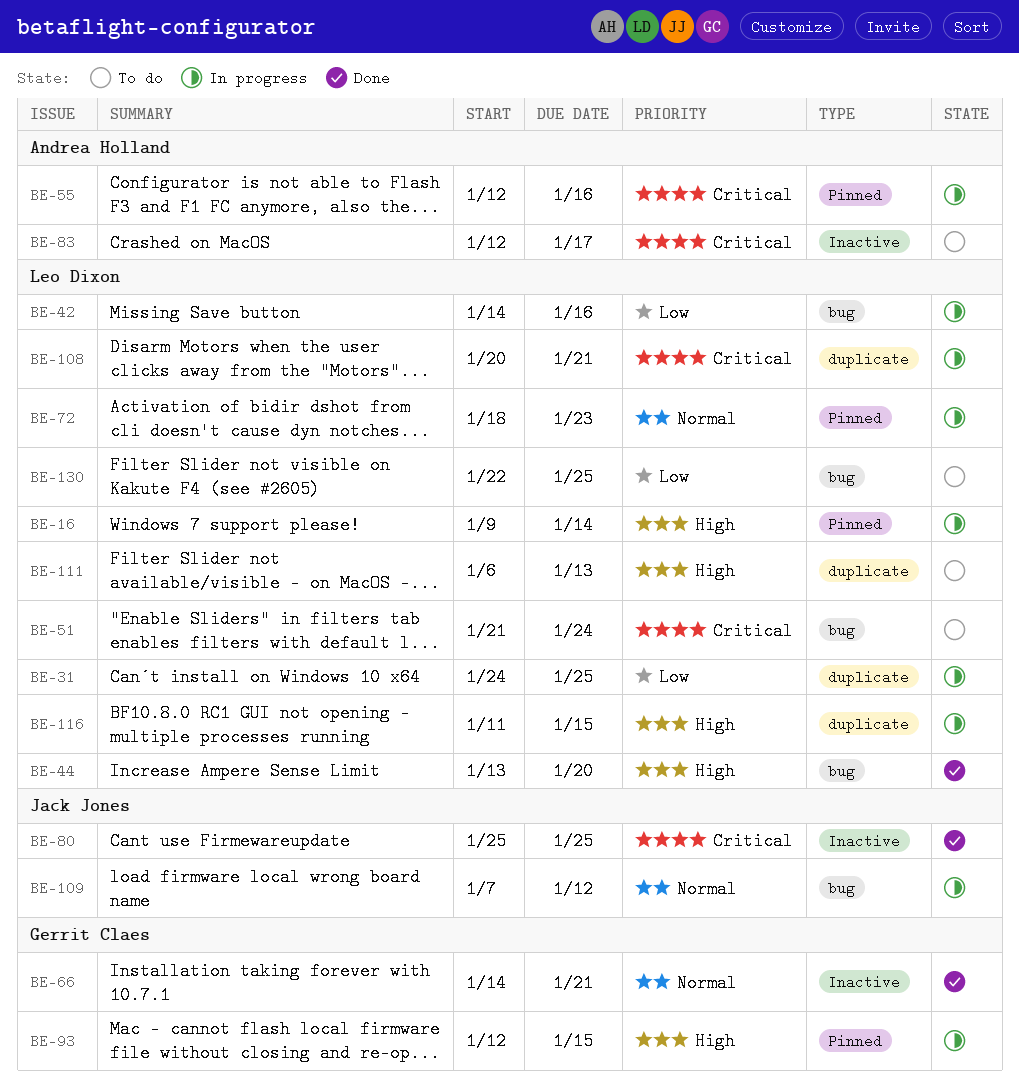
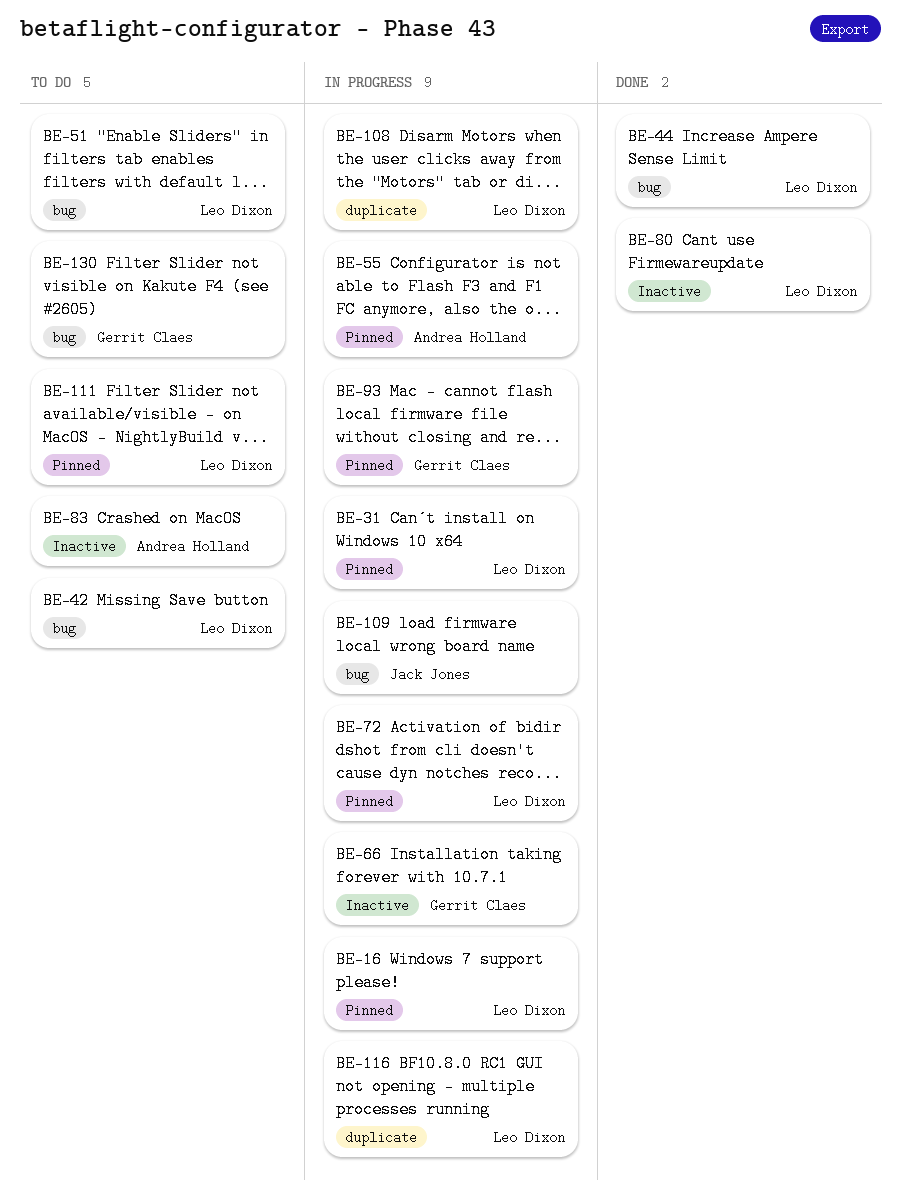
BE-31, label: duplicate -> Pinned
BE-42, status: In progress -> To do
BE-66, status: Done -> In progress
BE-80, owner: Jack Jones -> Leo Dixon
BE-111, label: duplicate -> Pinned
BE-130, owner: Leo Dixon -> Gerrit Claes

